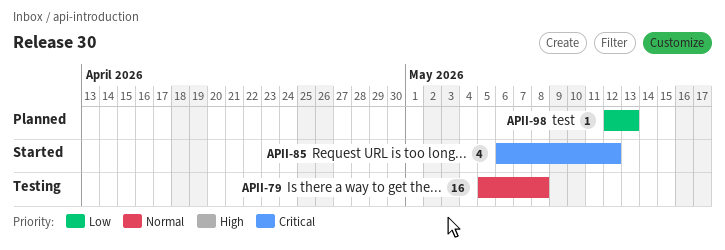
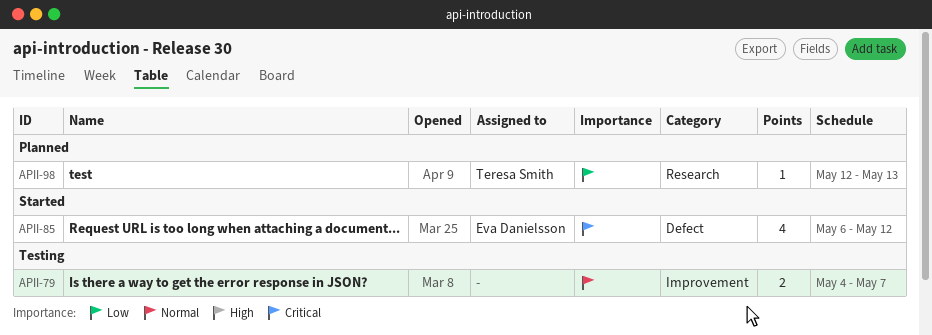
APII-79, estimate: 16 -> 2
APII-79, start: May 5 -> May 4
APII-79, due: May 8 -> May 7

